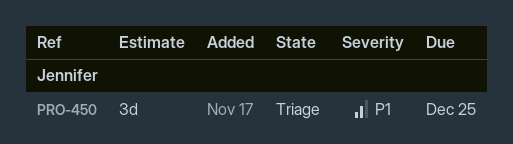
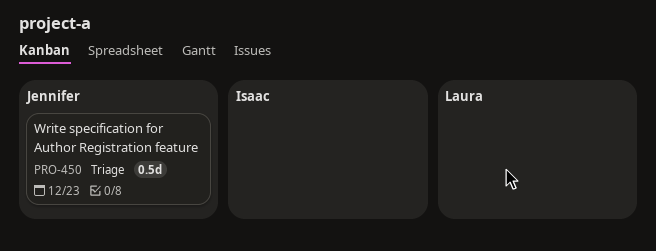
PRO-450, estimate: 3d -> 0.5d
PRO-450, due: Dec 25 -> Dec 23

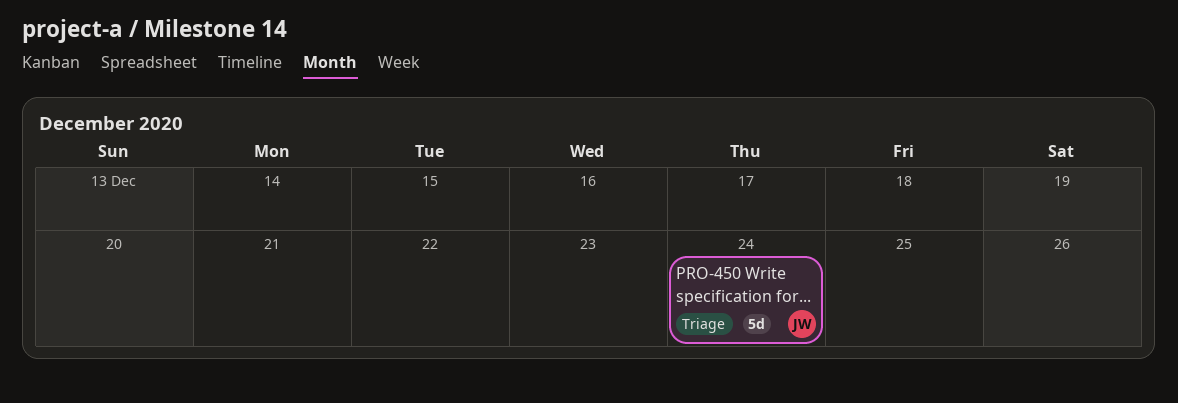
PRO-450, estimate: 0.5d -> 5d
PRO-450, due: Dec 23 -> Dec 24

